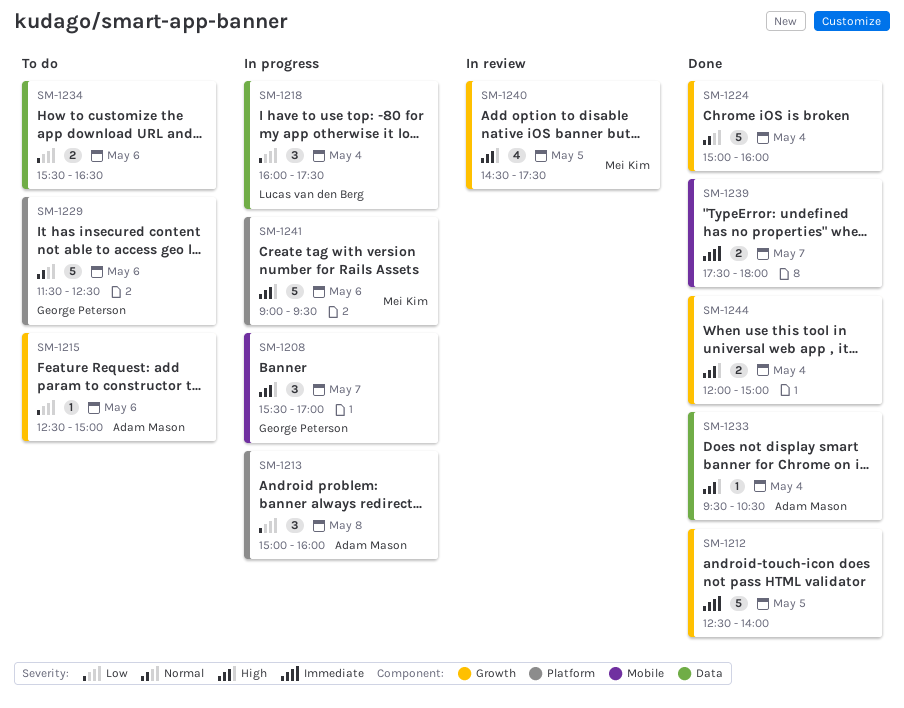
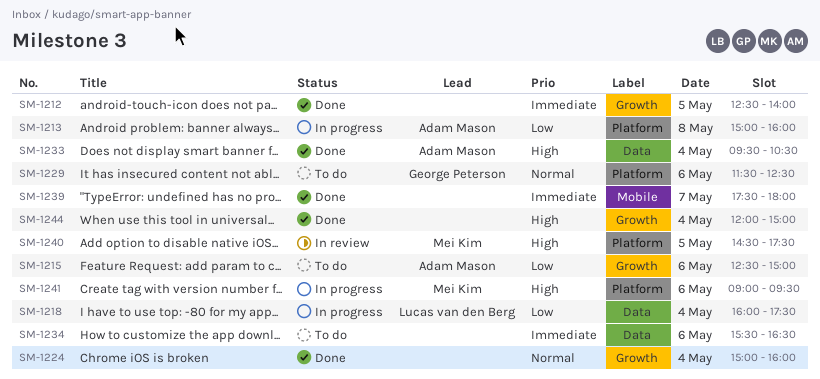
SM-1208: present -> none
SM-1234, priority: Low -> Immediate
SM-1240, label: Growth -> Platform

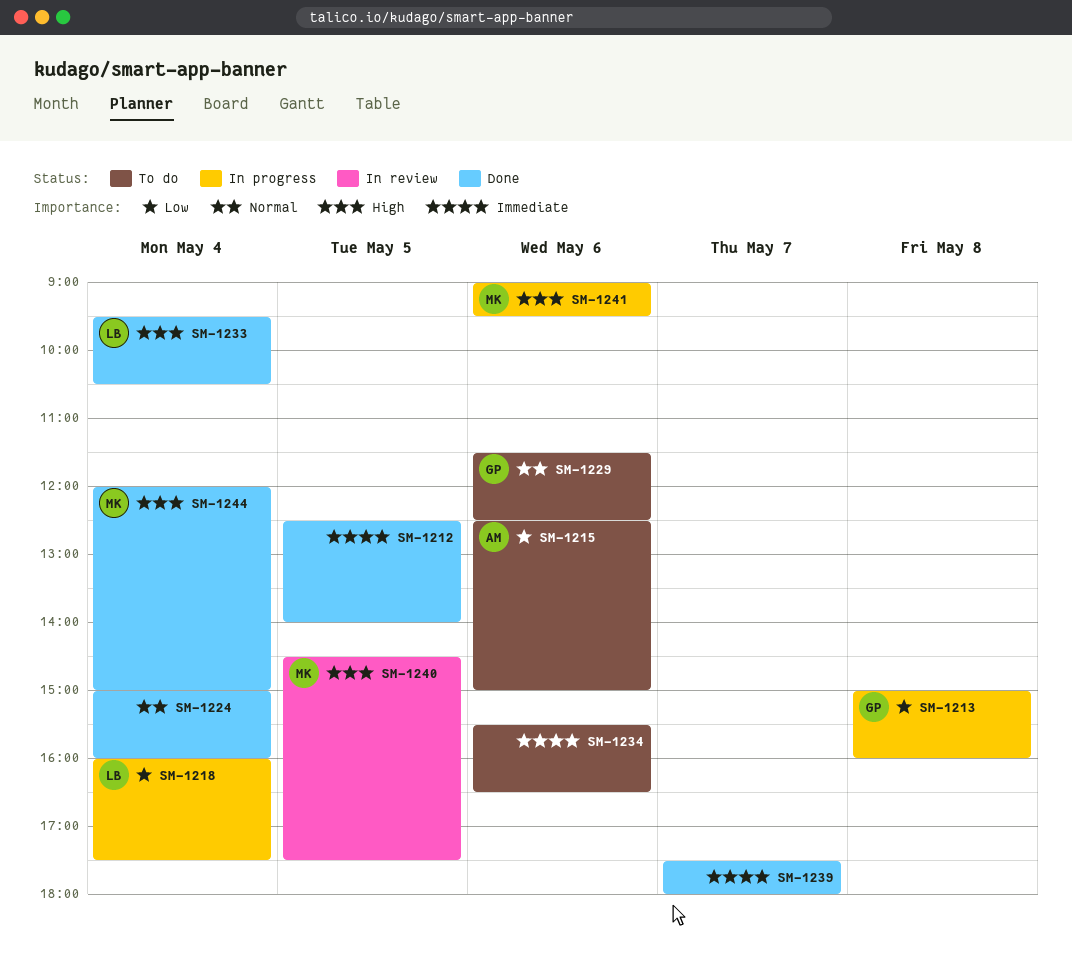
SM-1213, owner: Adam Mason -> George Peterson
SM-1233, owner: Adam Mason -> Lucas van den Berg
SM-1244, owner: none -> Mei Kim

